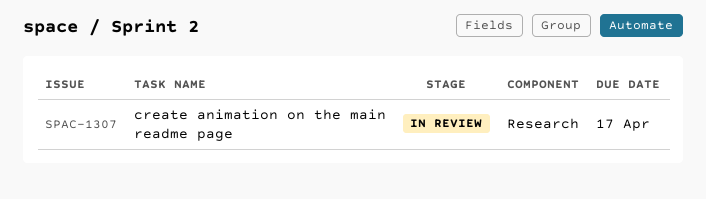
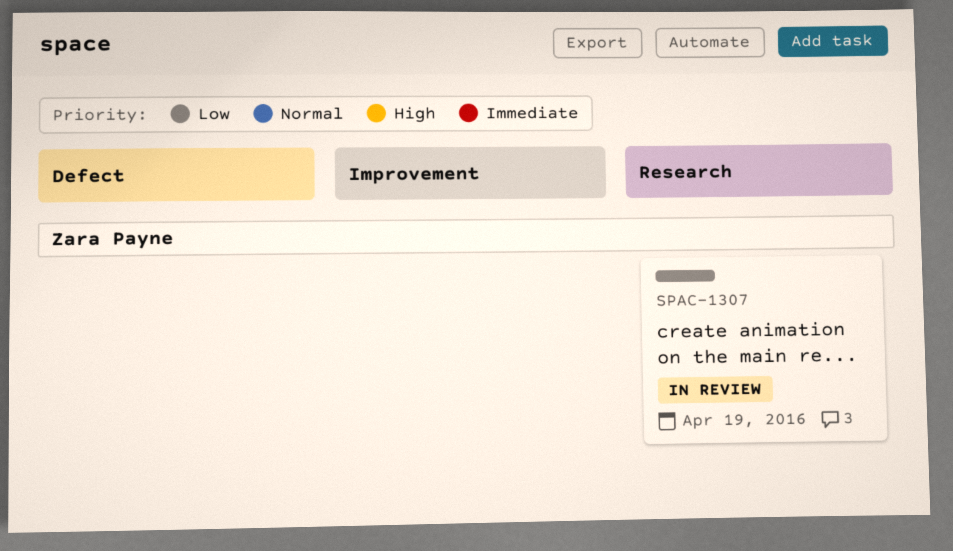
SPAC-1307, due: Apr 17 -> Apr 19

